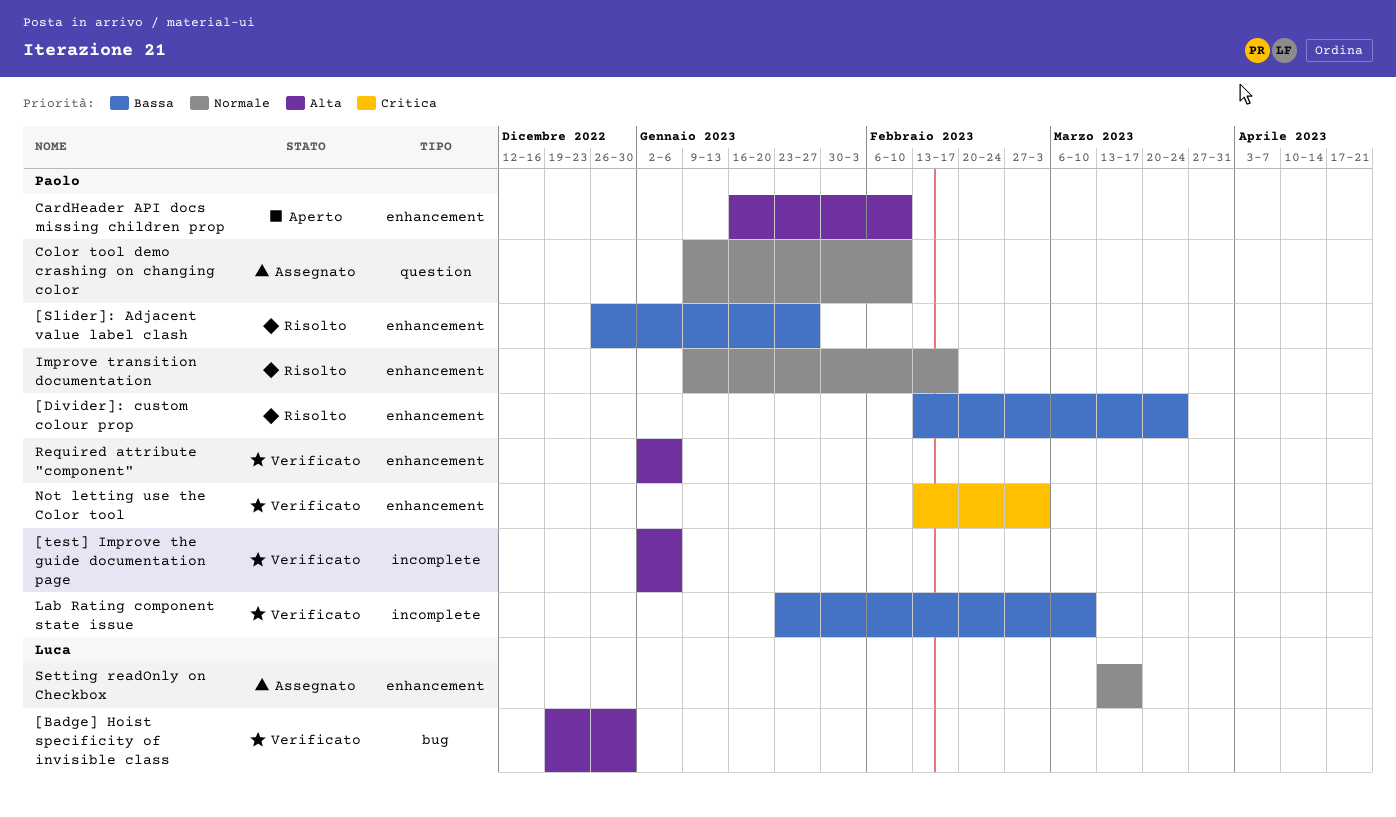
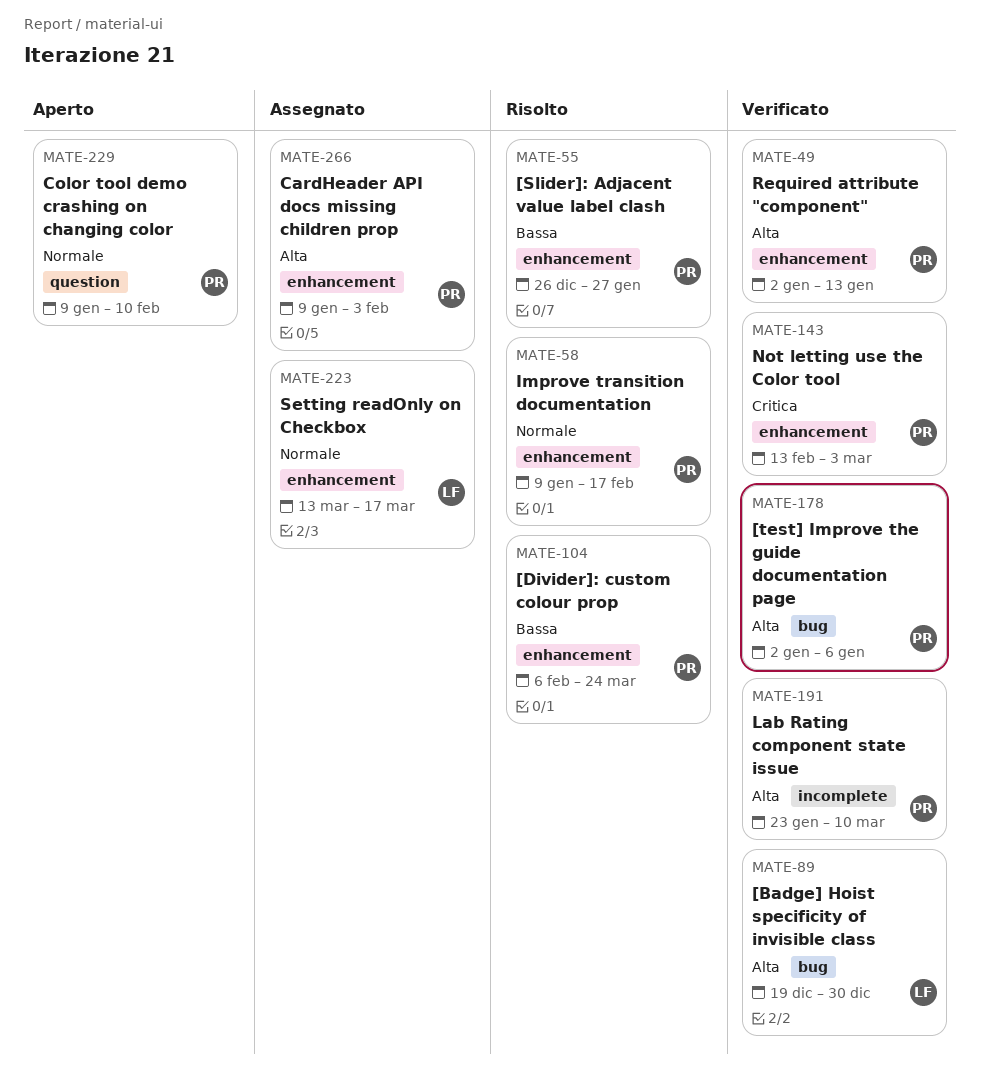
[Divider]: custom colour prop, start: Feb 13 -> Feb 6
[test] Improve the guide documentation page, label: incomplete -> bug
CardHeader API docs missing children prop, status: Aperto -> Assegnato
CardHeader API docs missing children prop, start: Jan 16 -> Jan 9
CardHeader API docs missing children prop, due: Feb 10 -> Feb 3
Color tool demo crashing on changing color, status: Assegnato -> Aperto
Lab Rating component state issue, priority: Bassa -> Alta
Required attribute "component", due: Jan 6 -> Jan 13

